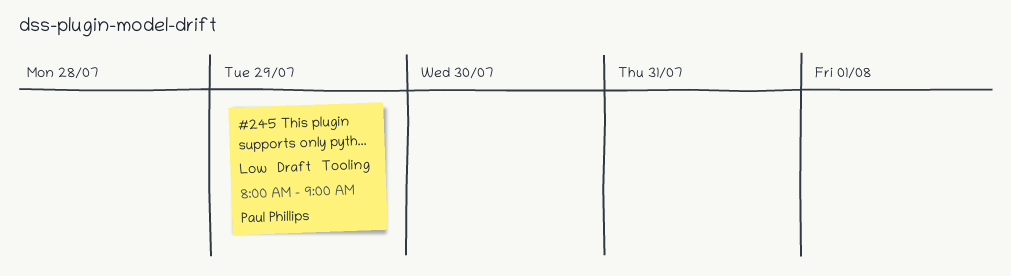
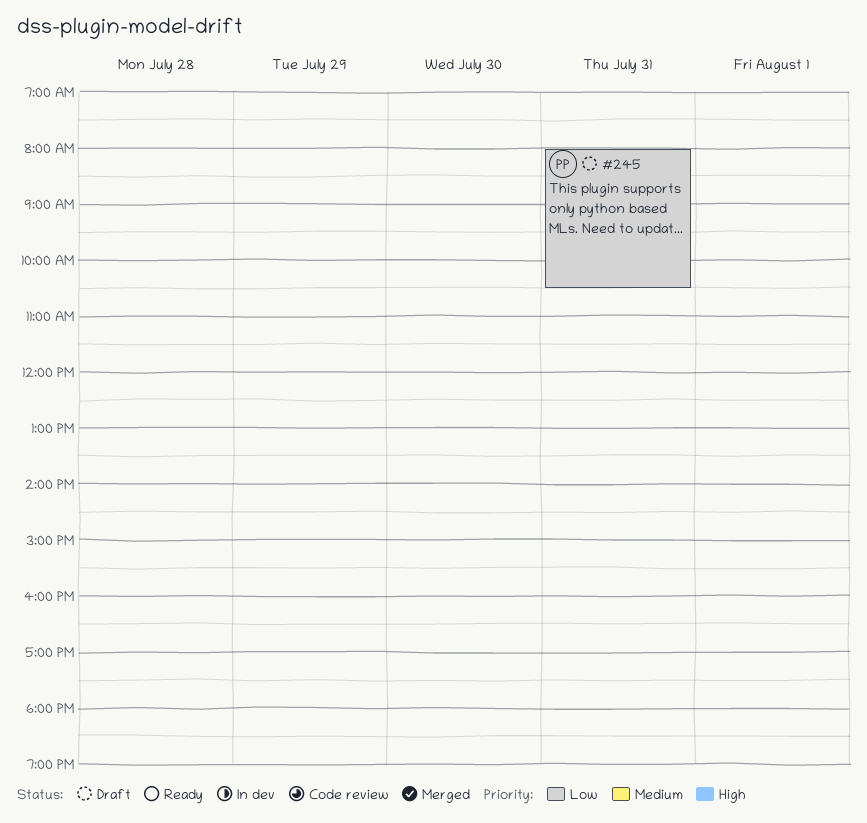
#245, day: Jul 29 -> Jul 31
#245, ends: 09:00 -> 10:30

